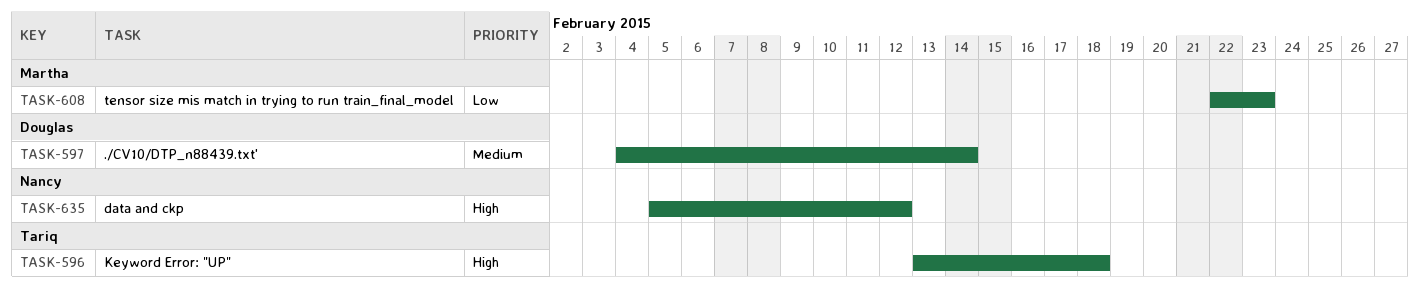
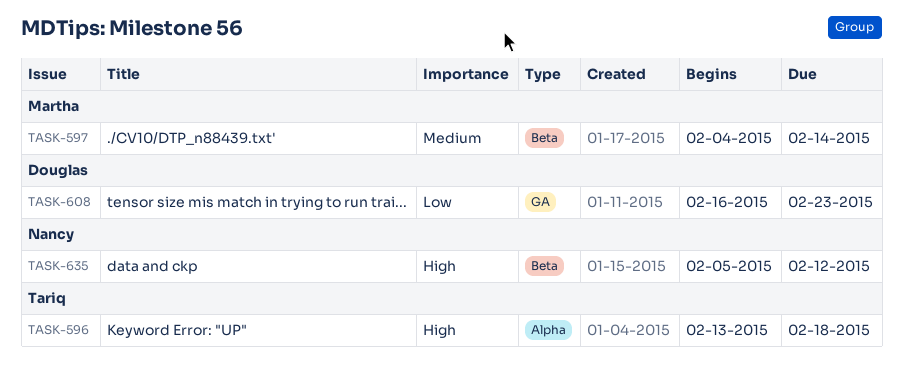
TASK-597, owner: Douglas -> Martha
TASK-608, owner: Martha -> Douglas
TASK-608, start: Feb 22 -> Feb 16

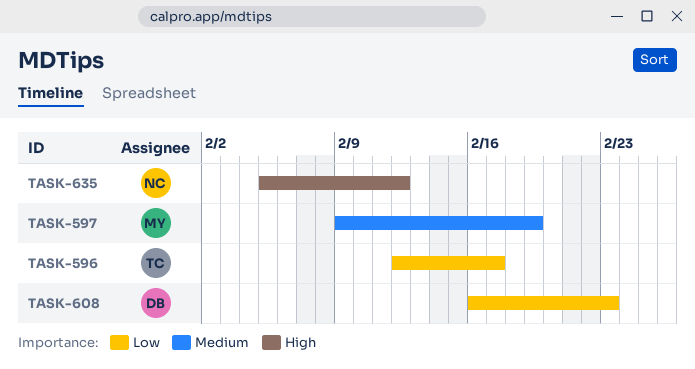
TASK-596, priority: High -> Low
TASK-596, start: Feb 13 -> Feb 12
TASK-596, due: Feb 18 -> Feb 17
TASK-597, start: Feb 4 -> Feb 9
TASK-597, due: Feb 14 -> Feb 19

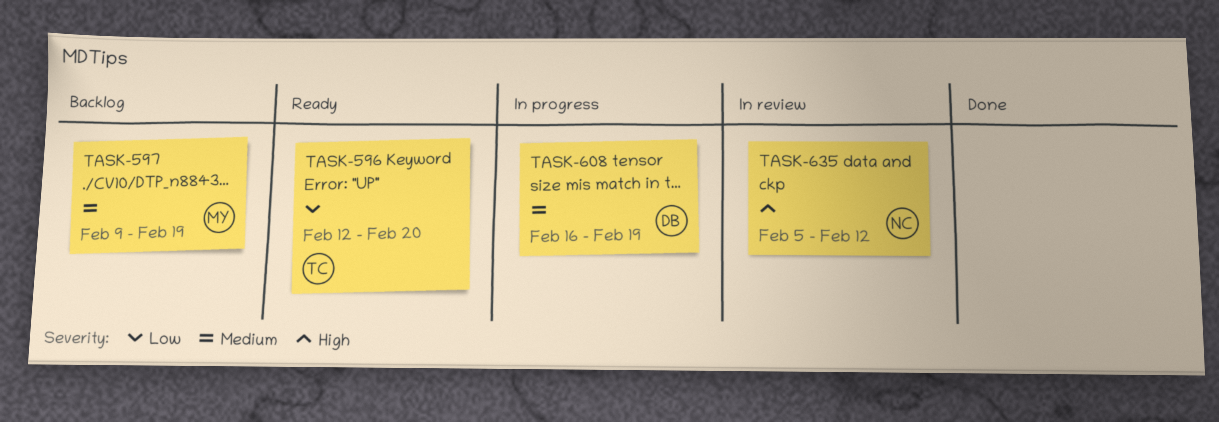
TASK-596, due: Feb 17 -> Feb 20
TASK-608, priority: Low -> Medium
TASK-608, due: Feb 23 -> Feb 19

